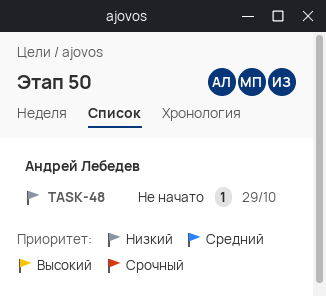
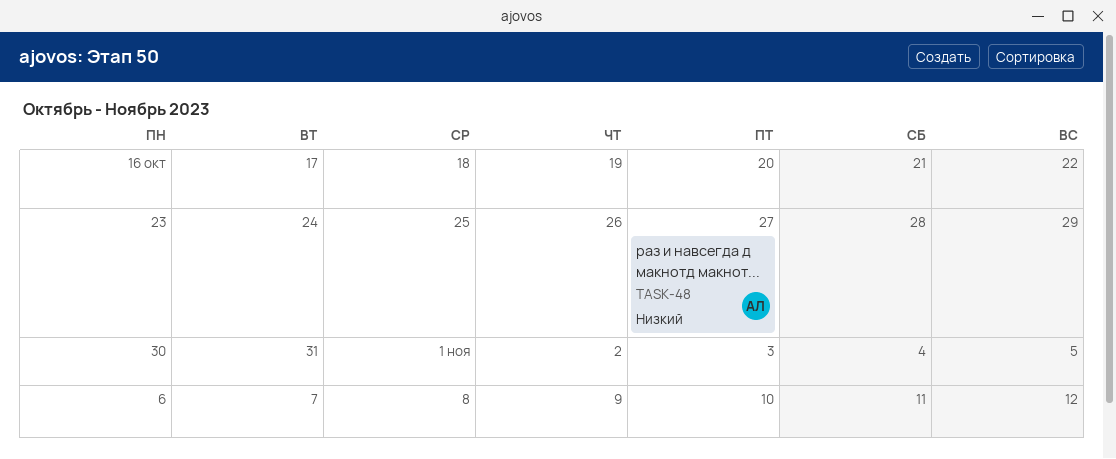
TASK-48, due: Oct 29 -> Oct 27

